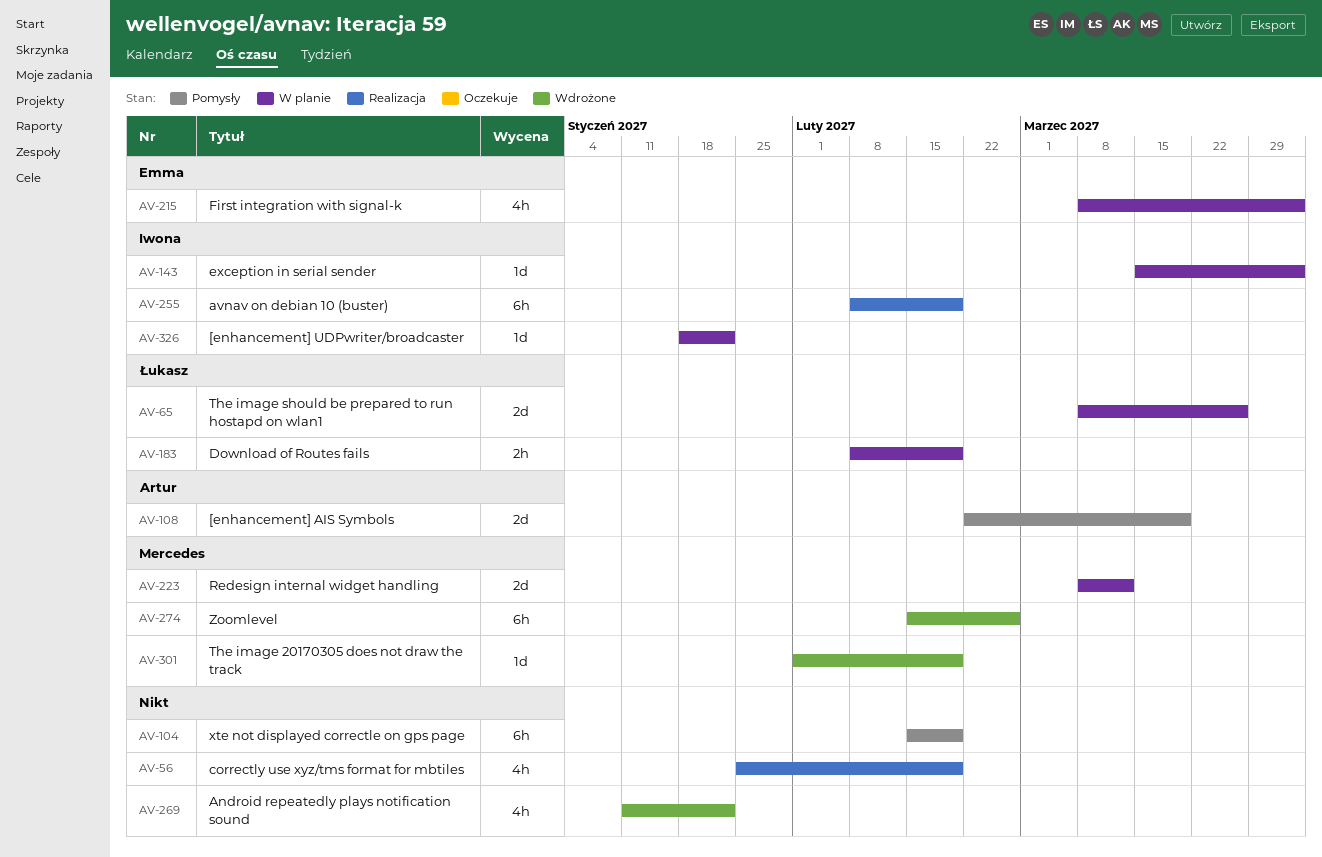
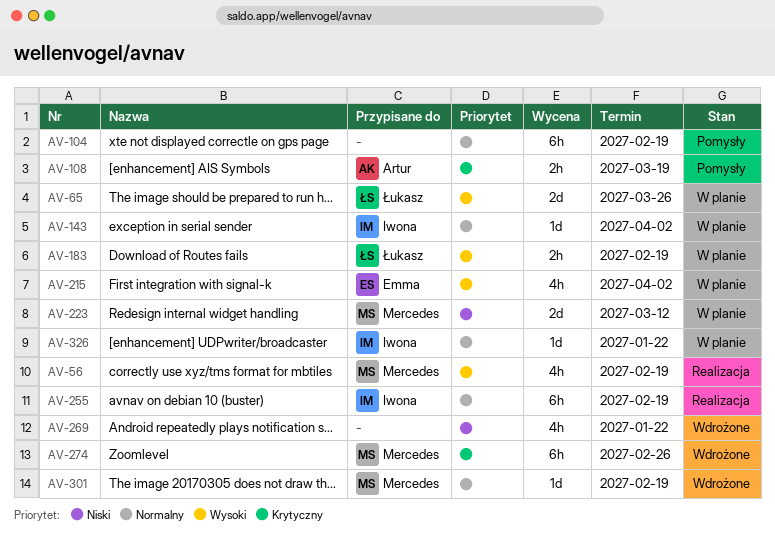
AV-56, owner: none -> Mercedes
AV-108, estimate: 2d -> 2h

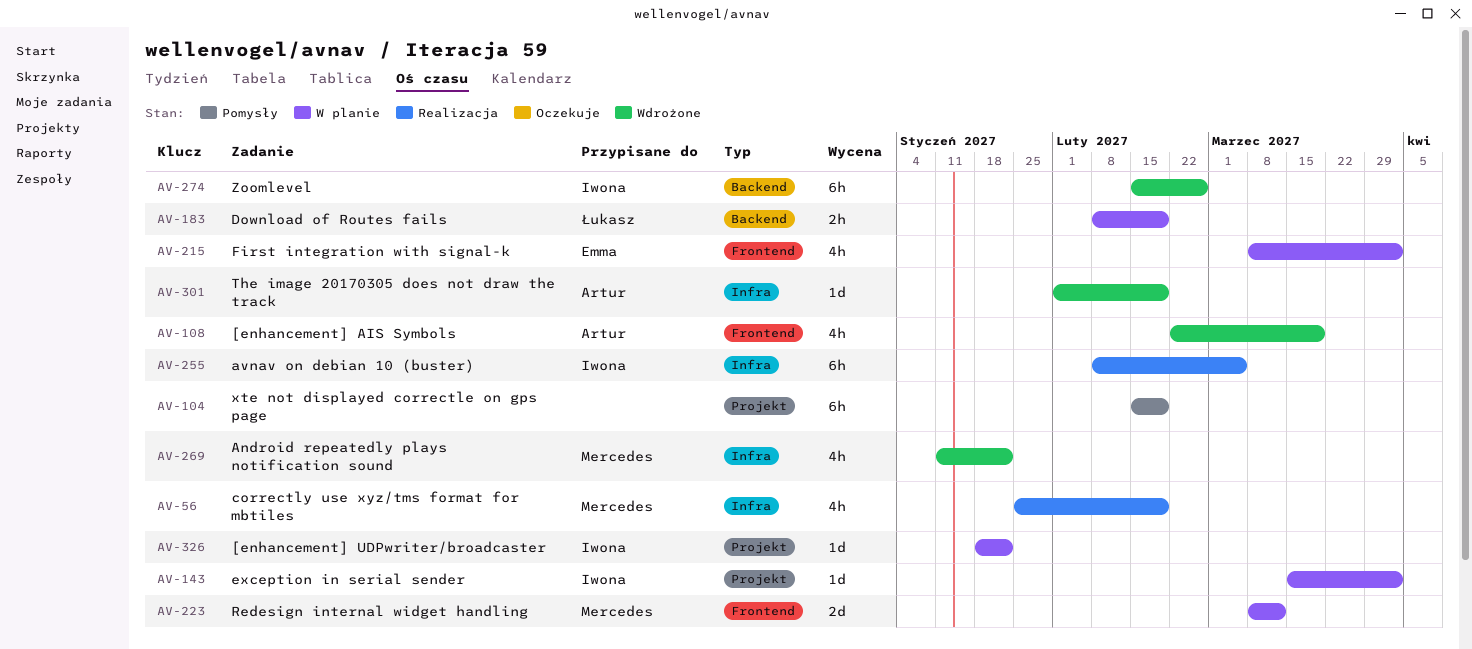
AV-65: present -> none
AV-108, status: Pomysły -> Wdrożone
AV-108, estimate: 2h -> 4h
AV-255, due: Feb 19 -> Mar 5
AV-269, owner: none -> Mercedes
AV-274, owner: Mercedes -> Iwona
AV-301, owner: Mercedes -> Artur

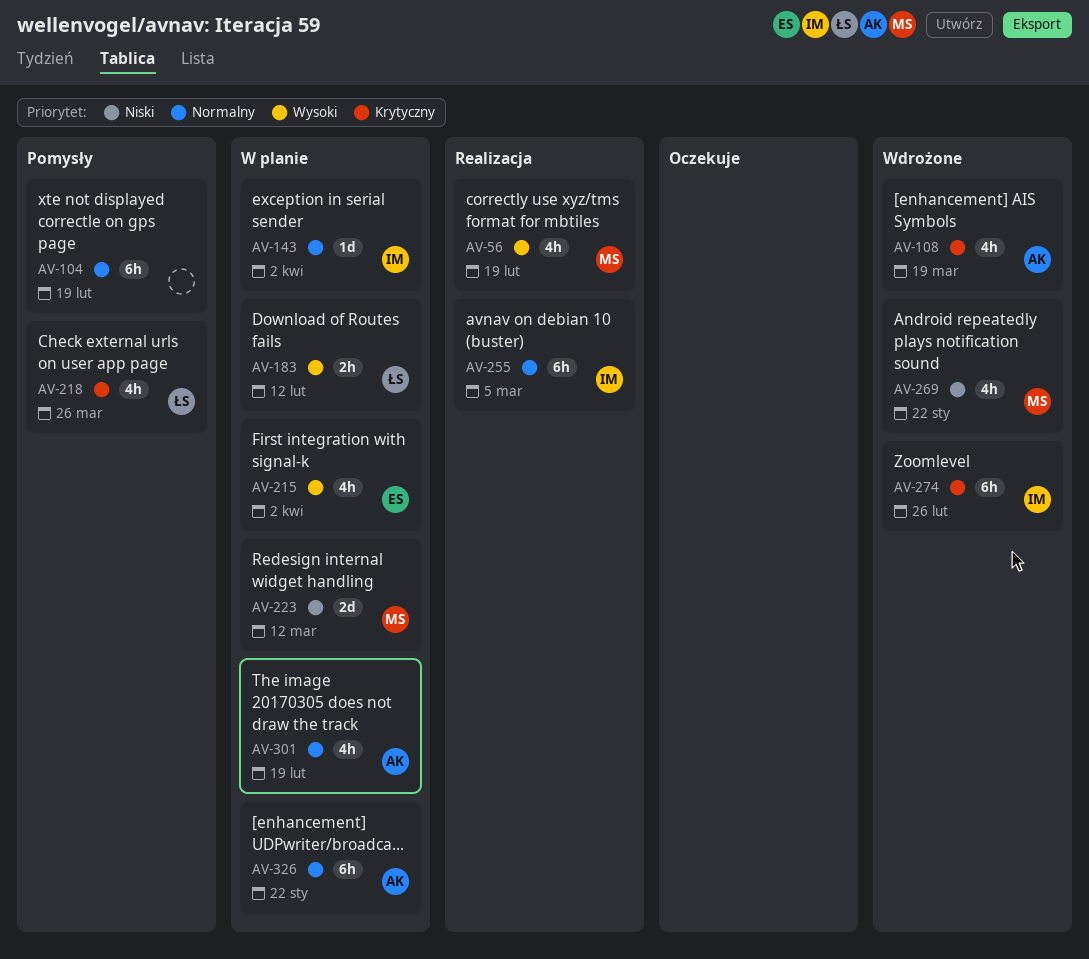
AV-183, due: Feb 19 -> Feb 12
AV-218: none -> present
AV-301, status: Wdrożone -> W planie
AV-301, estimate: 1d -> 4h
AV-326, owner: Iwona -> Artur
AV-326, estimate: 1d -> 6h

